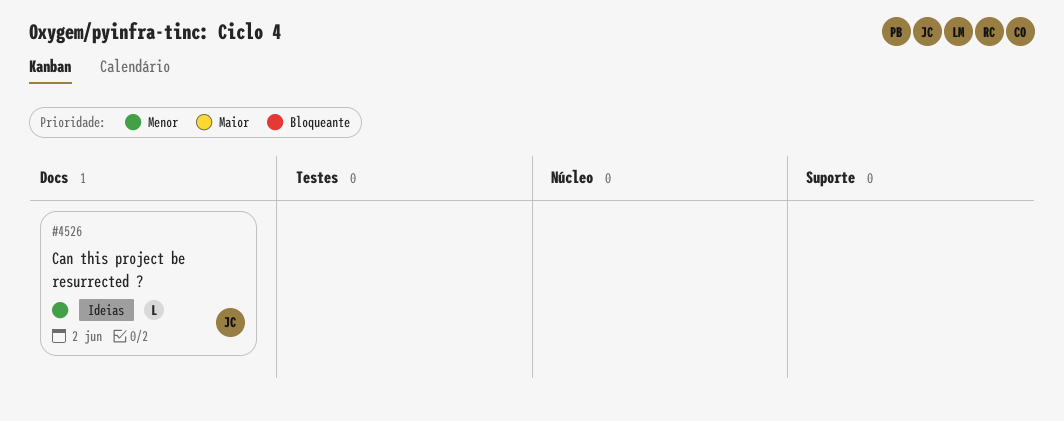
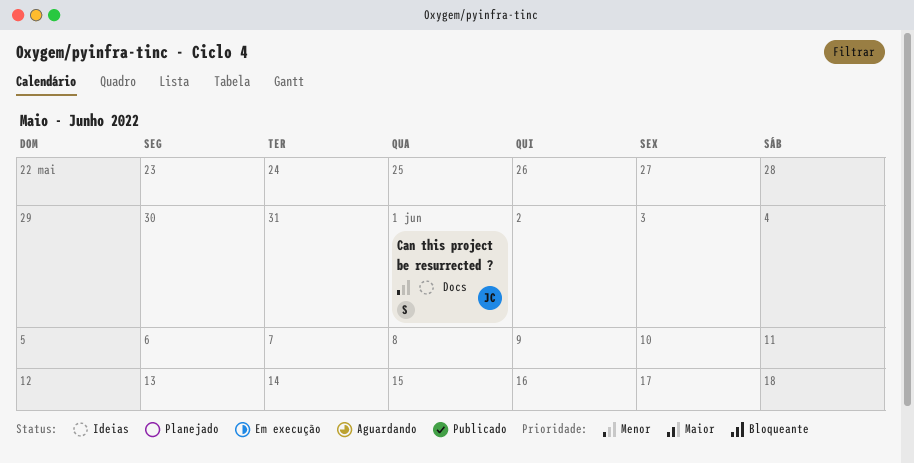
Can this project be resurrected ?, estimate: L -> S
Can this project be resurrected ?, due: Jun 2 -> Jun 1

